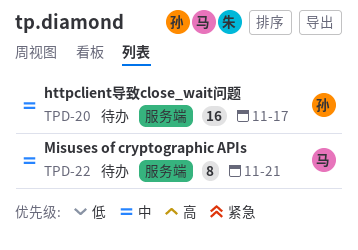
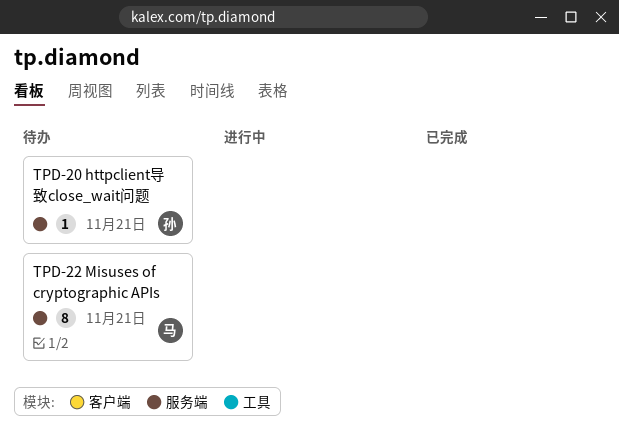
TPD-20, estimate: 16 -> 1
TPD-20, due: Nov 17 -> Nov 21

